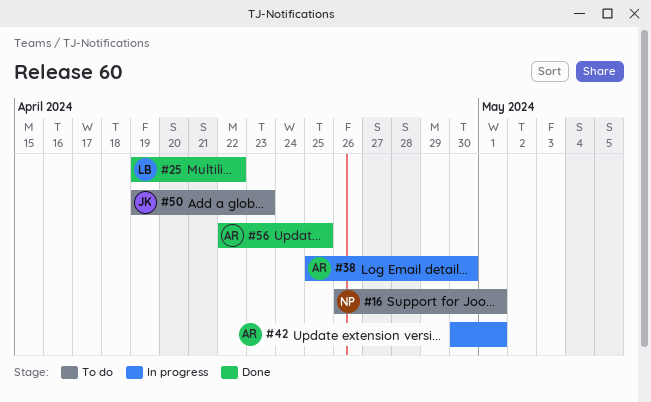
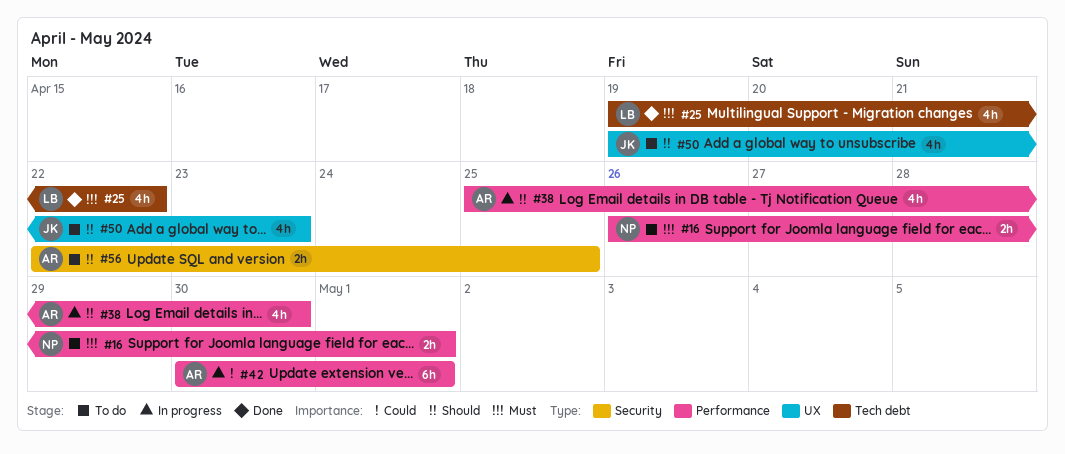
#56, status: Done -> To do

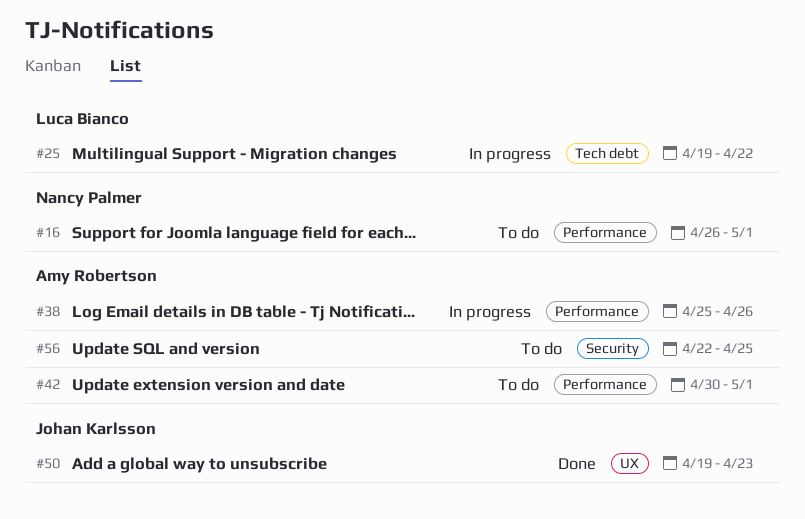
#25, status: Done -> In progress
#38, due: Apr 30 -> Apr 26
#42, status: In progress -> To do
#50, status: To do -> Done

